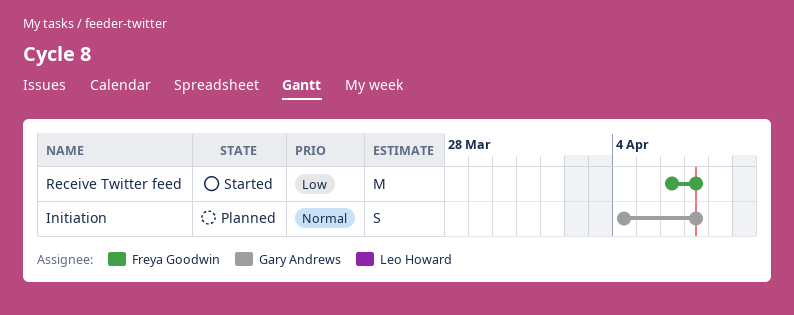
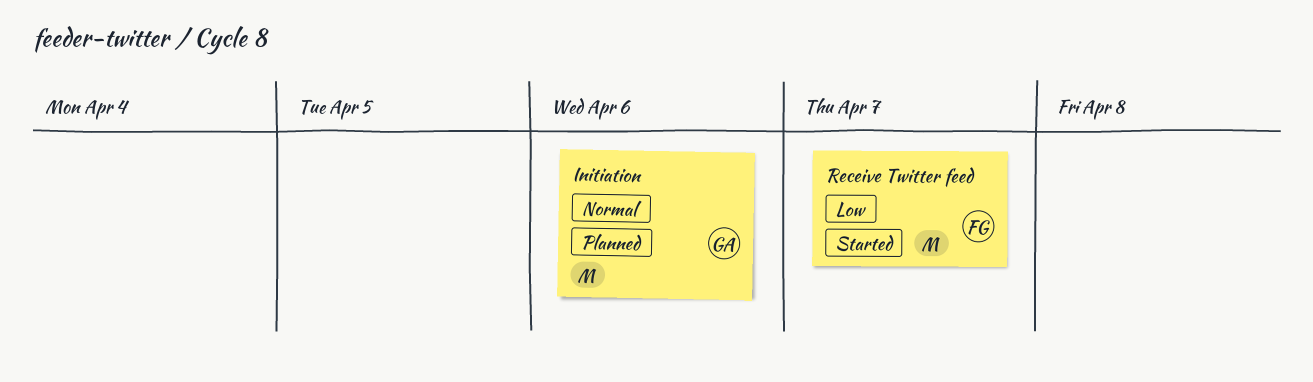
Initiation, estimate: S -> M
Initiation, due: Apr 7 -> Apr 6

